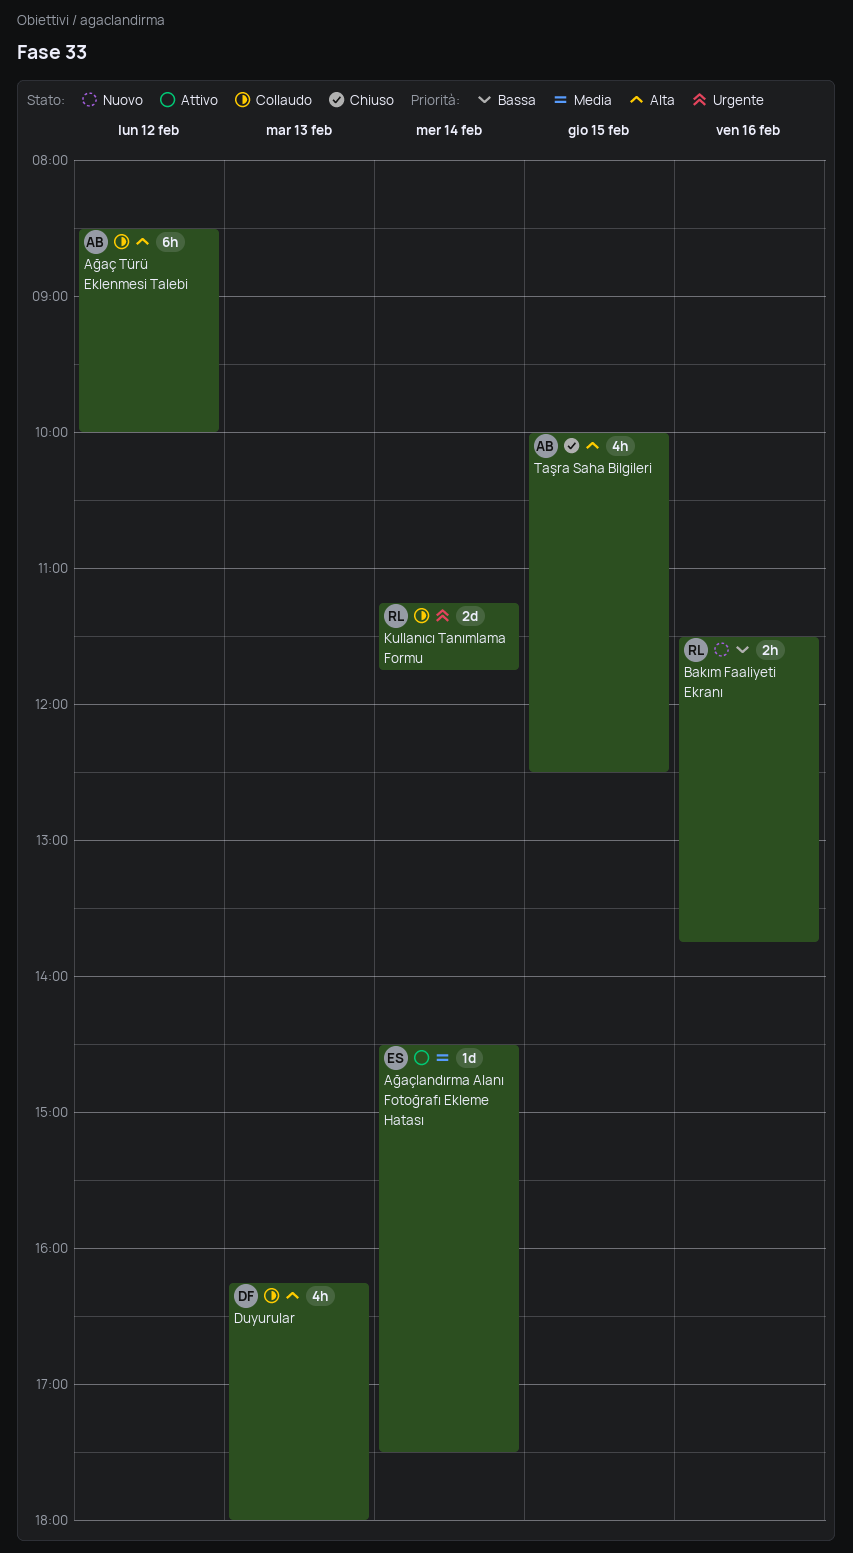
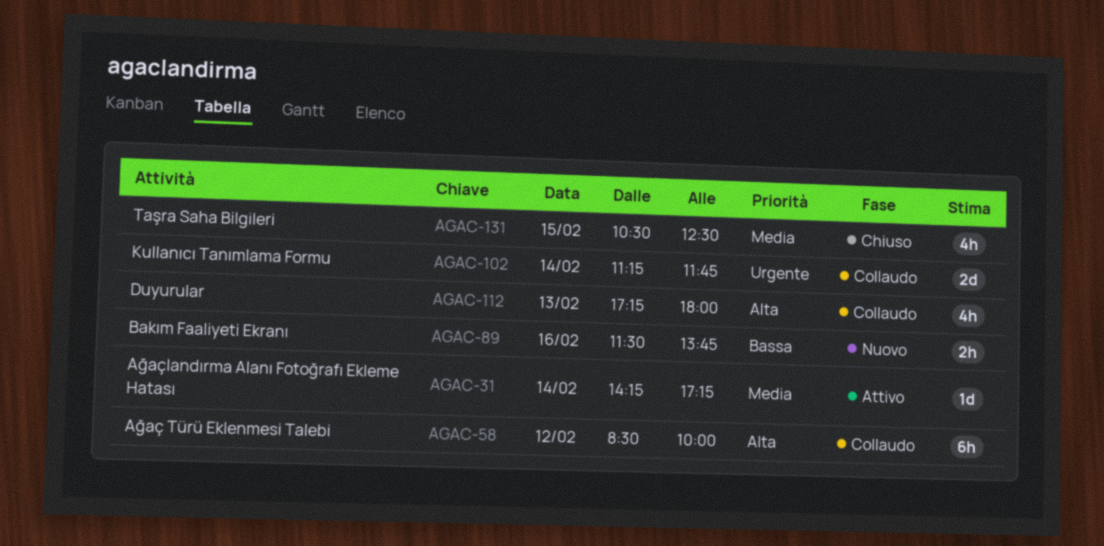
Ağaçlandırma Alanı Fotoğrafı Ekleme Hatası, begins: 14:30 -> 14:15
Ağaçlandırma Alanı Fotoğrafı Ekleme Hatası, ends: 17:30 -> 17:15
Duyurular, begins: 16:15 -> 17:15
Taşra Saha Bilgileri, priority: Alta -> Media
Taşra Saha Bilgileri, begins: 10:00 -> 10:30

